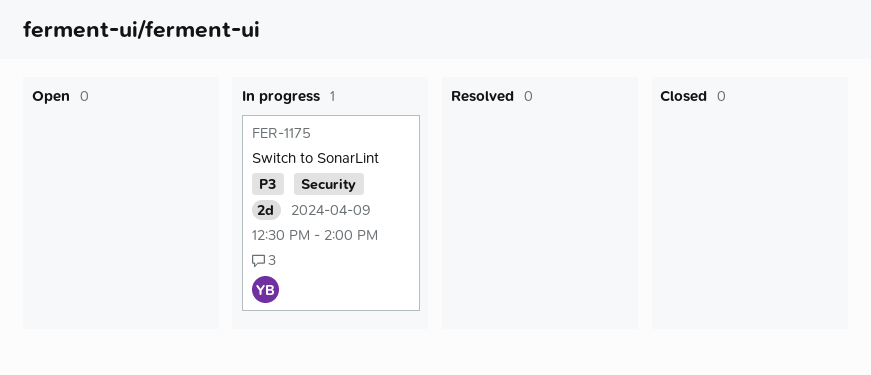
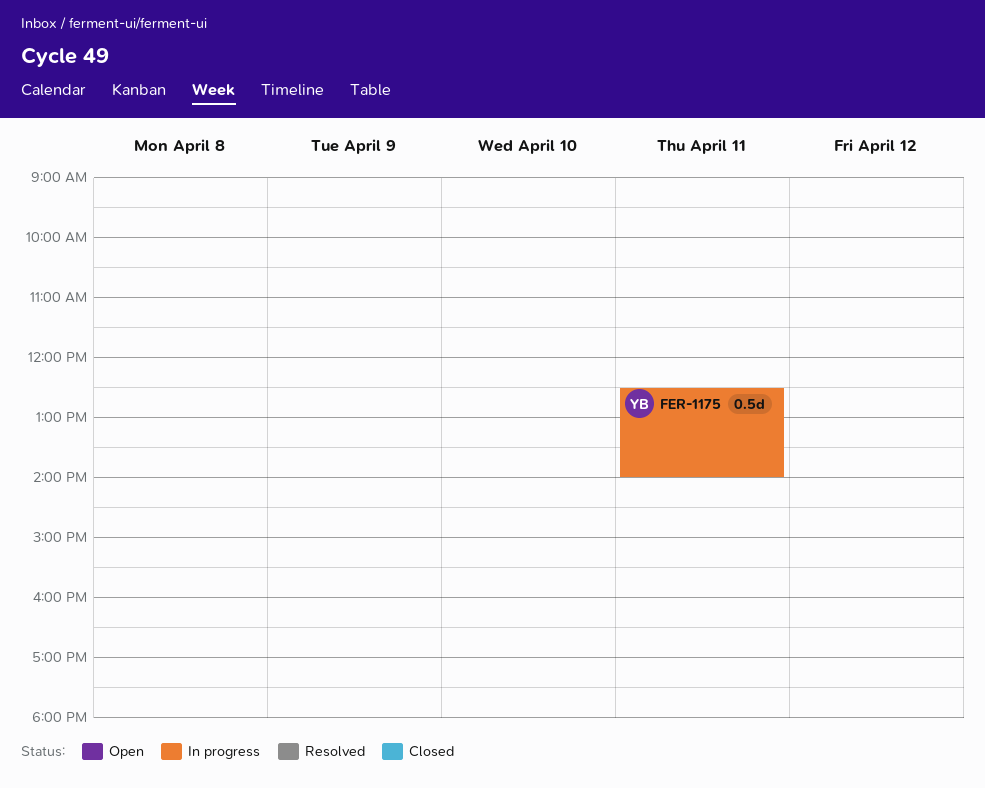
FER-1175, estimate: 2d -> 0.5d
FER-1175, day: Apr 9 -> Apr 11

